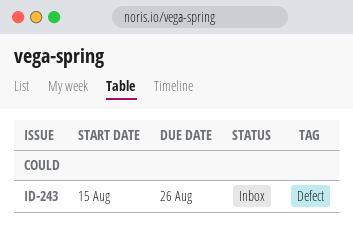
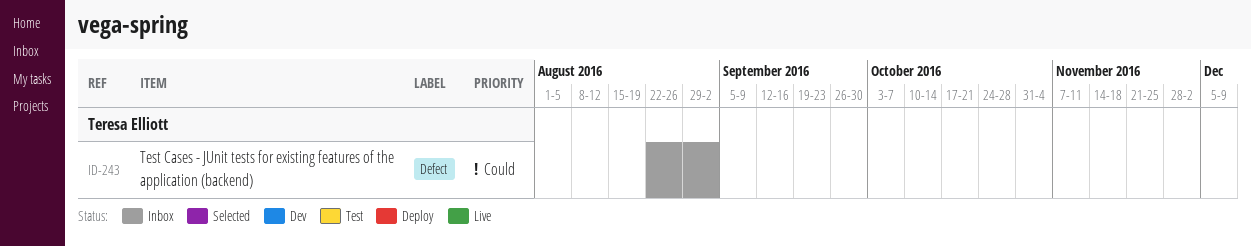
ID-243, start: Aug 15 -> Aug 22
ID-243, due: Aug 26 -> Sep 2

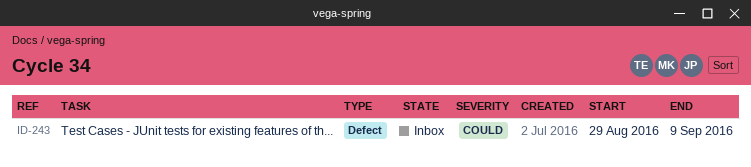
ID-243, start: Aug 22 -> Aug 29
ID-243, due: Sep 2 -> Sep 9

